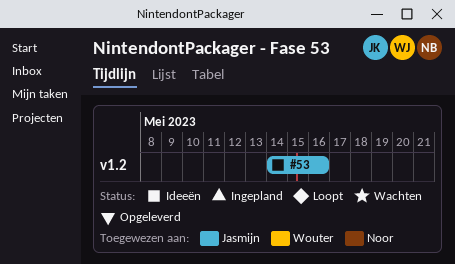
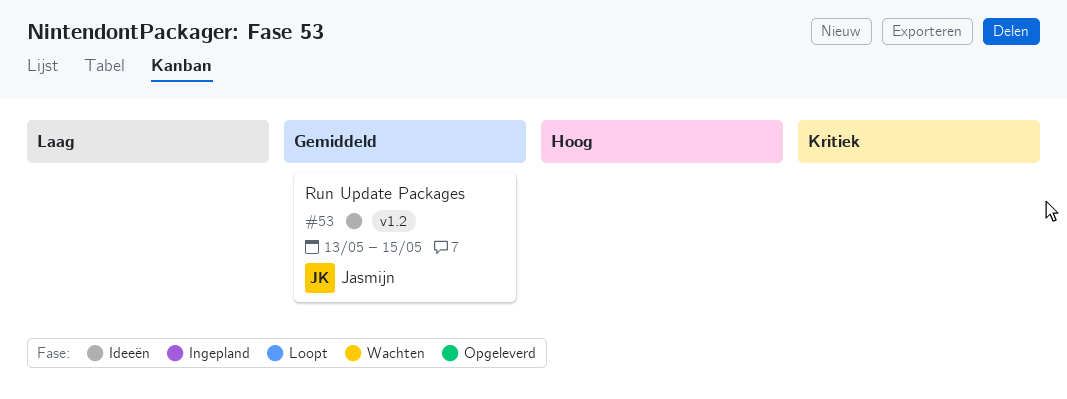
#53, start: May 14 -> May 13
#53, due: May 16 -> May 15

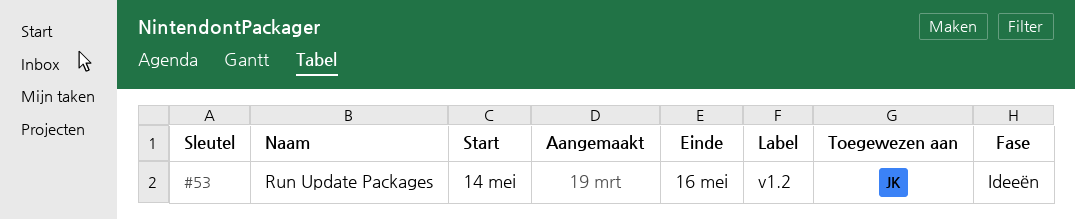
#53, start: May 13 -> May 14
#53, due: May 15 -> May 16

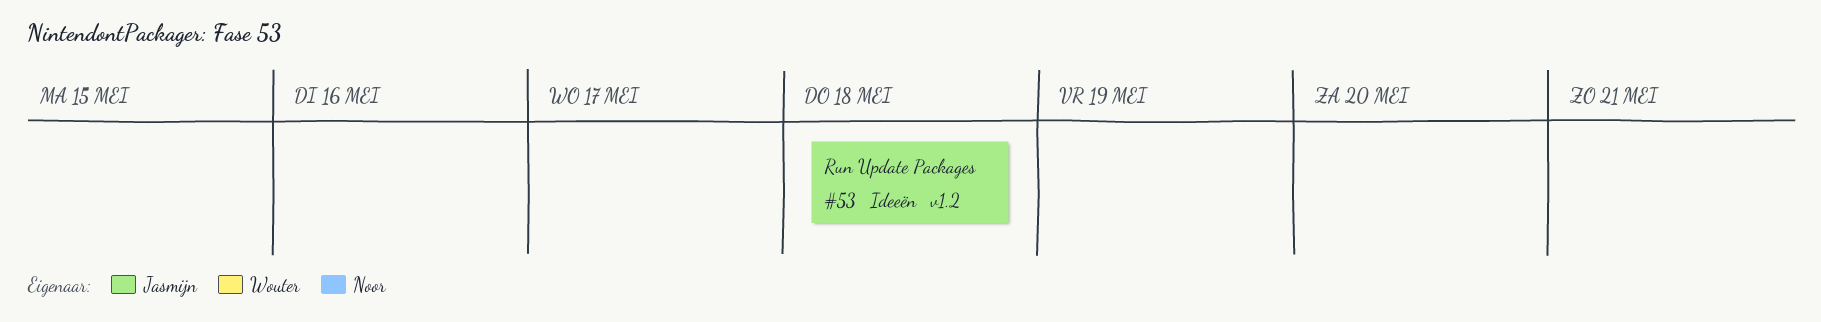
#53, due: May 16 -> May 18

